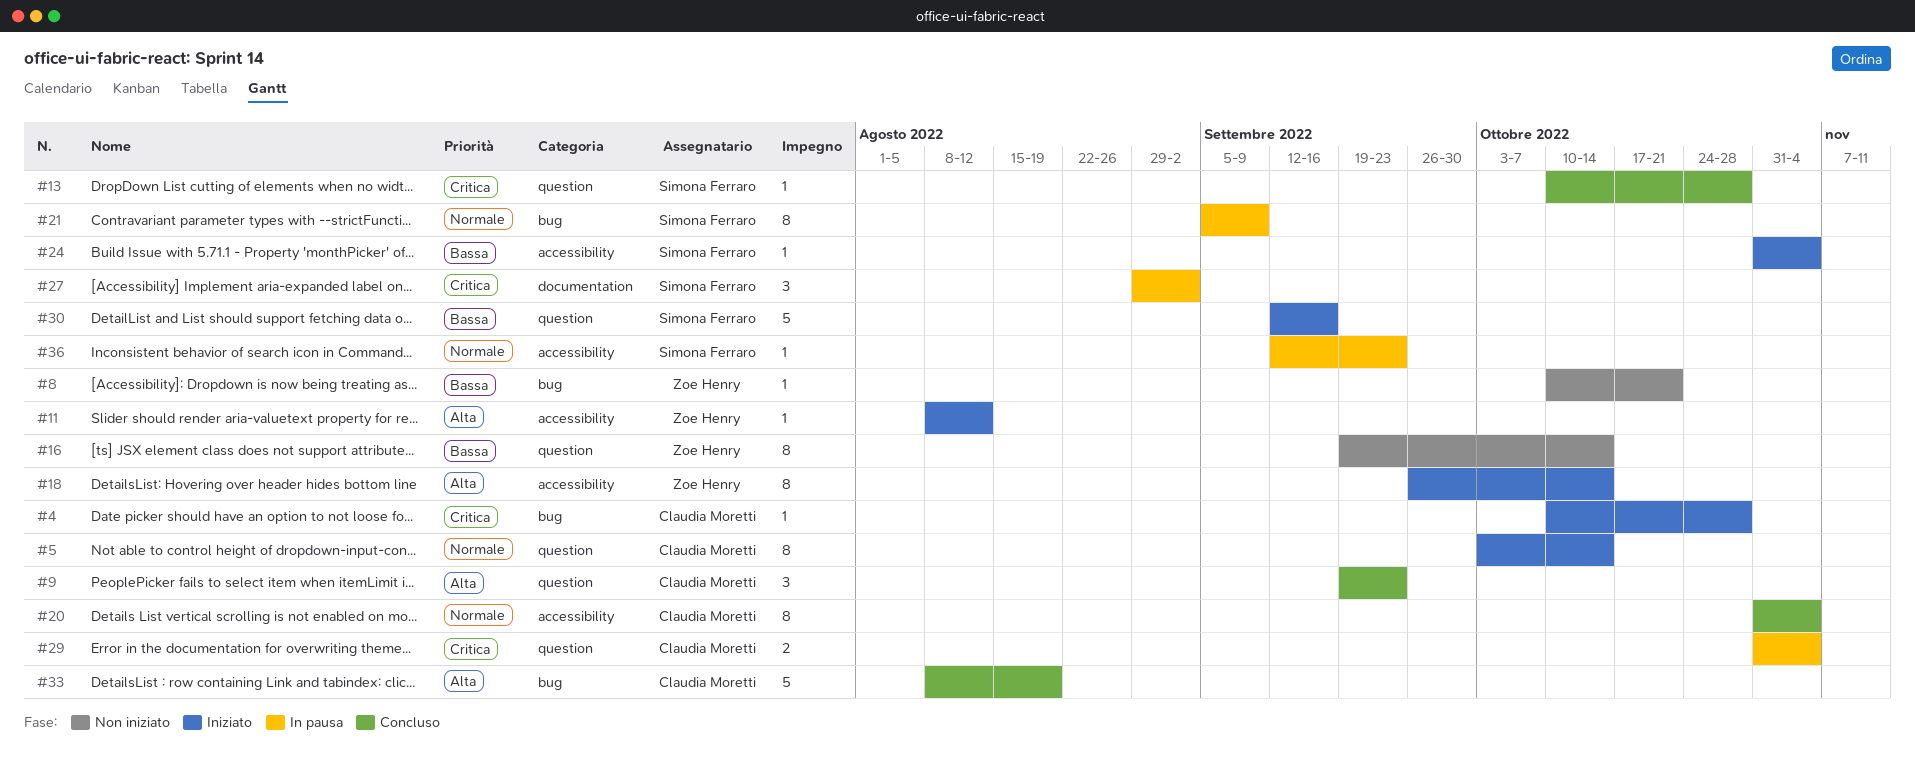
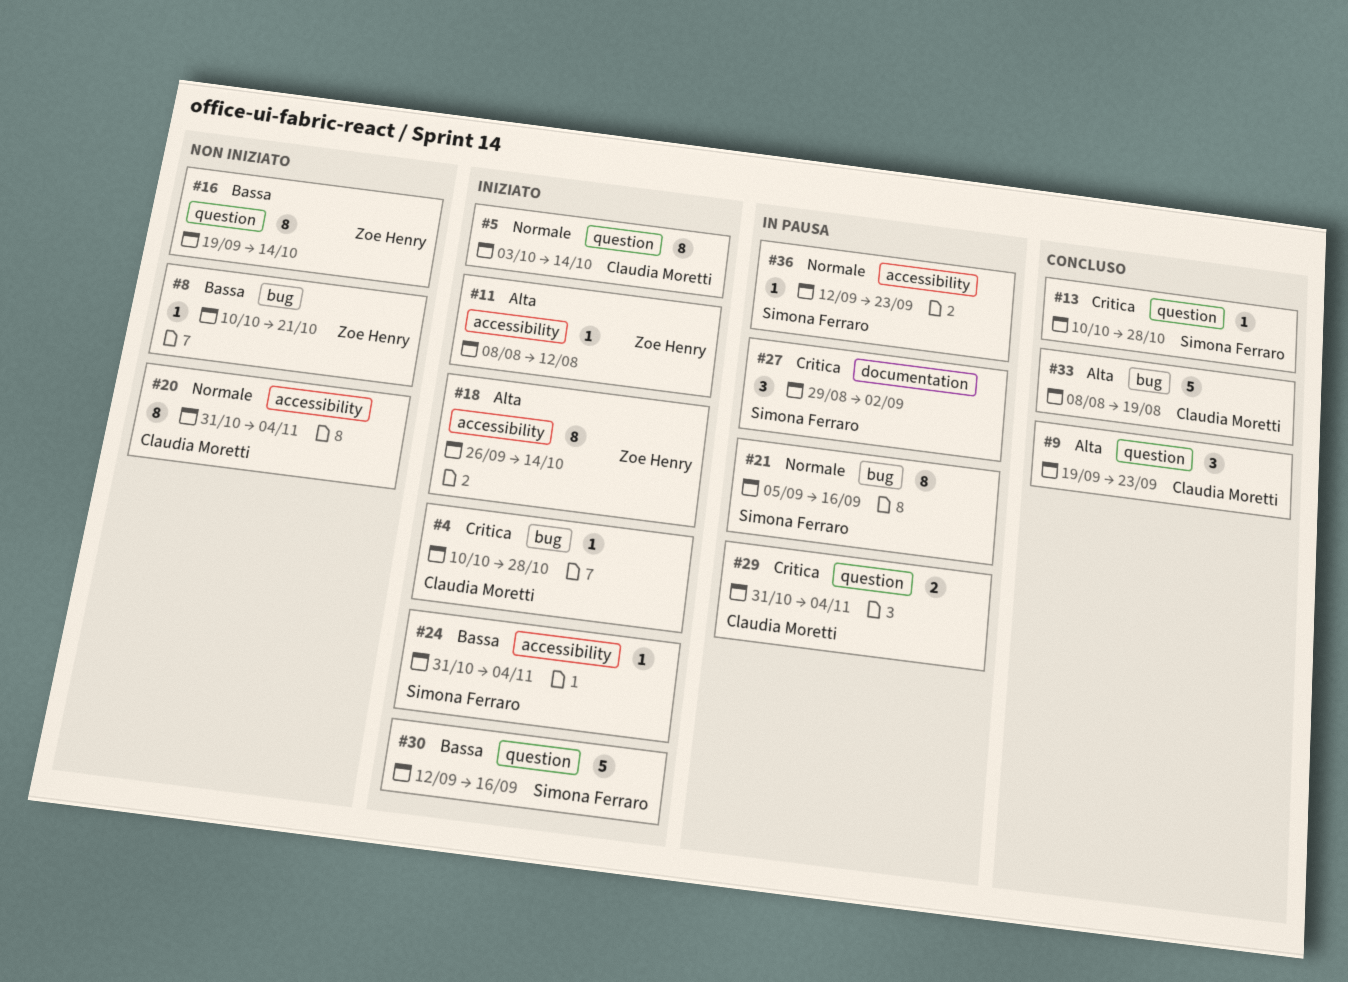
#20, status: Concluso -> Non iniziato
#21, due: Sep 9 -> Sep 16

